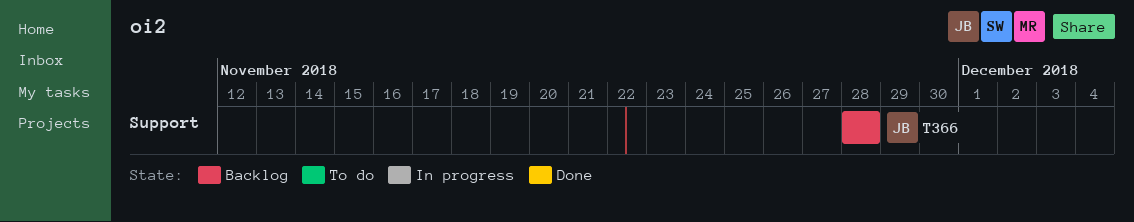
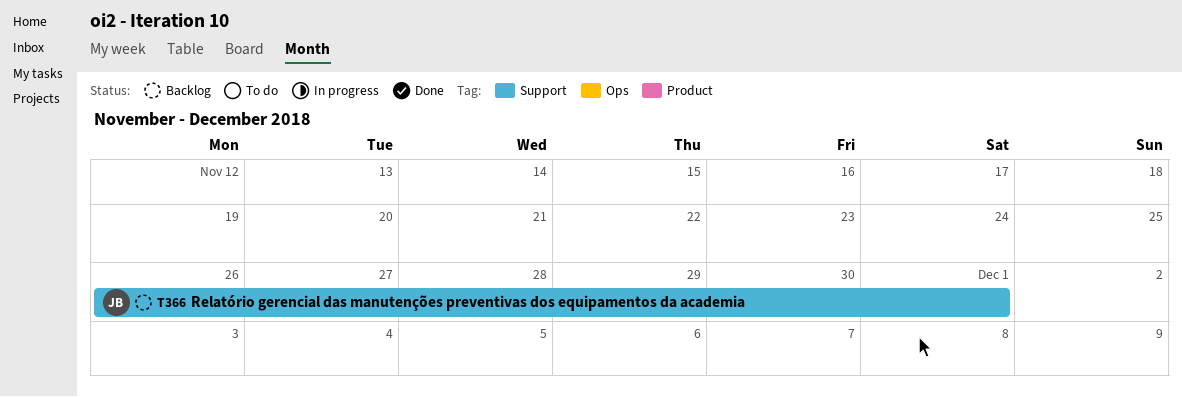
T366, start: Nov 28 -> Nov 26
T366, due: Nov 28 -> Dec 1

